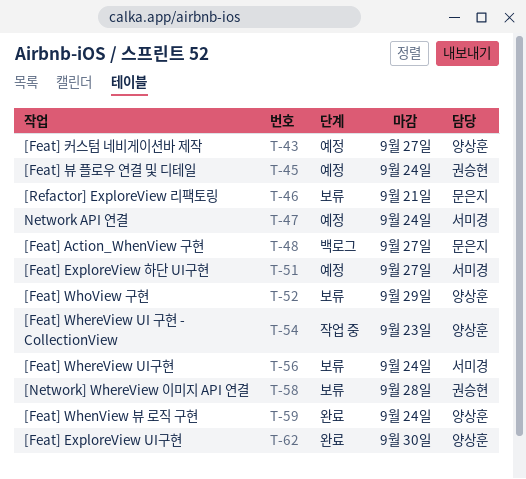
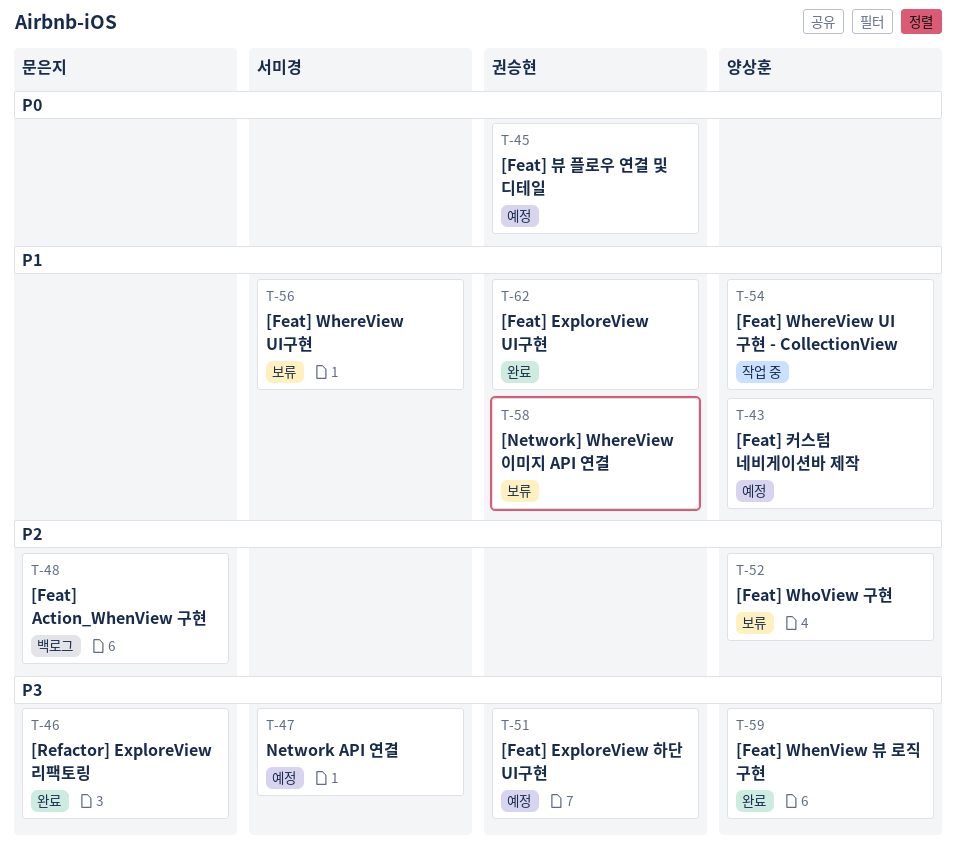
T-46, status: 보류 -> 완료
T-51, owner: 서미경 -> 권승현
T-62, owner: 양상훈 -> 권승현

